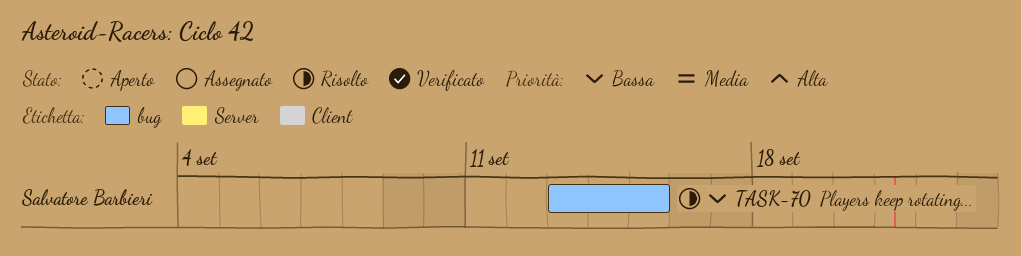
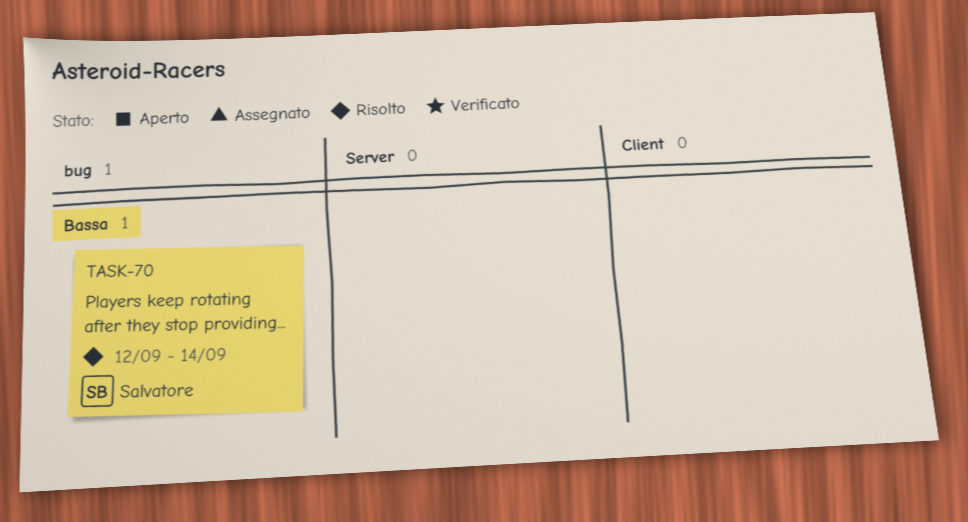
TASK-70, start: Sep 13 -> Sep 12
TASK-70, due: Sep 15 -> Sep 14

